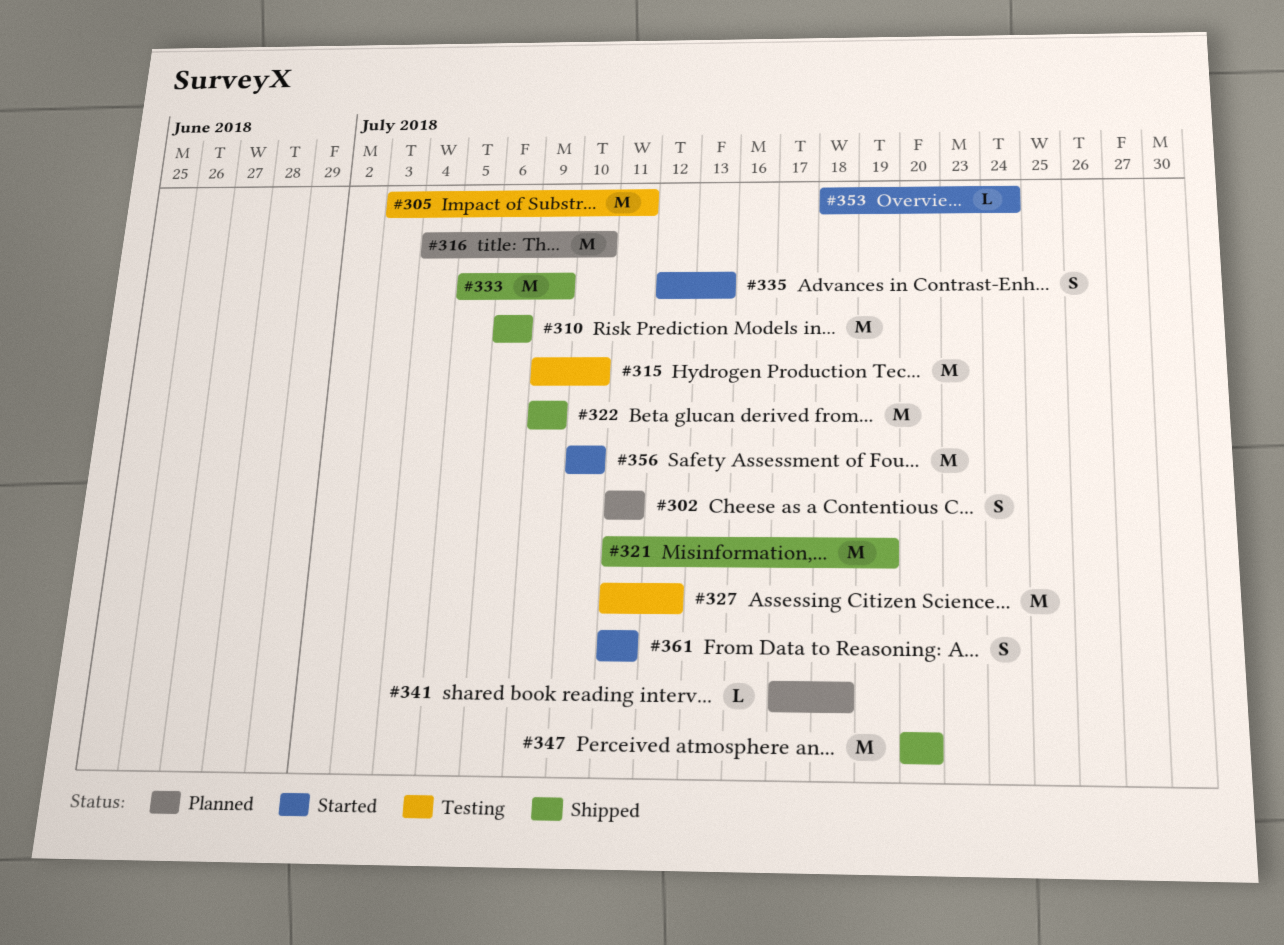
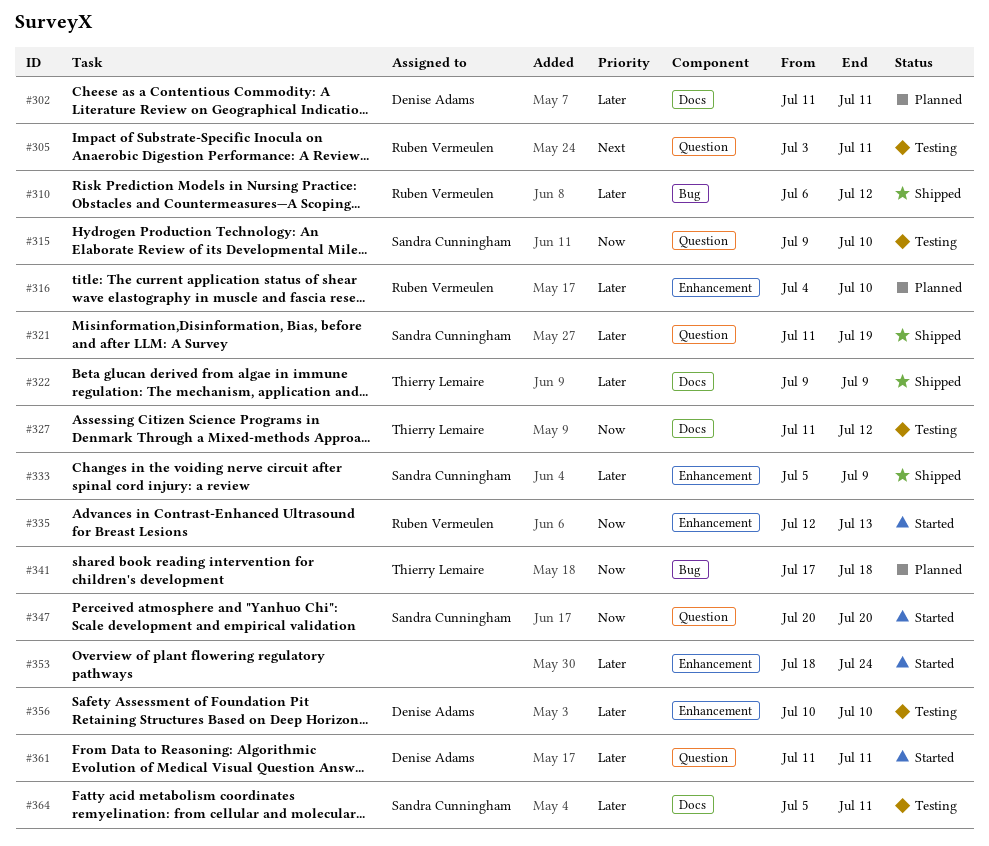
#310, due: Jul 6 -> Jul 12
#347, status: Shipped -> Started
#356, status: Started -> Testing
#364: none -> present

